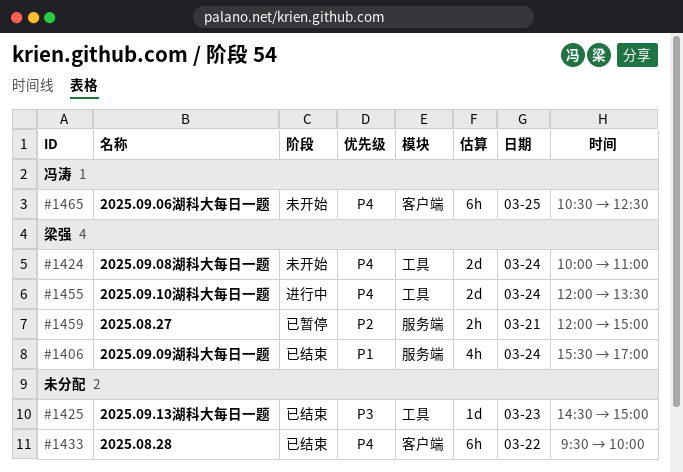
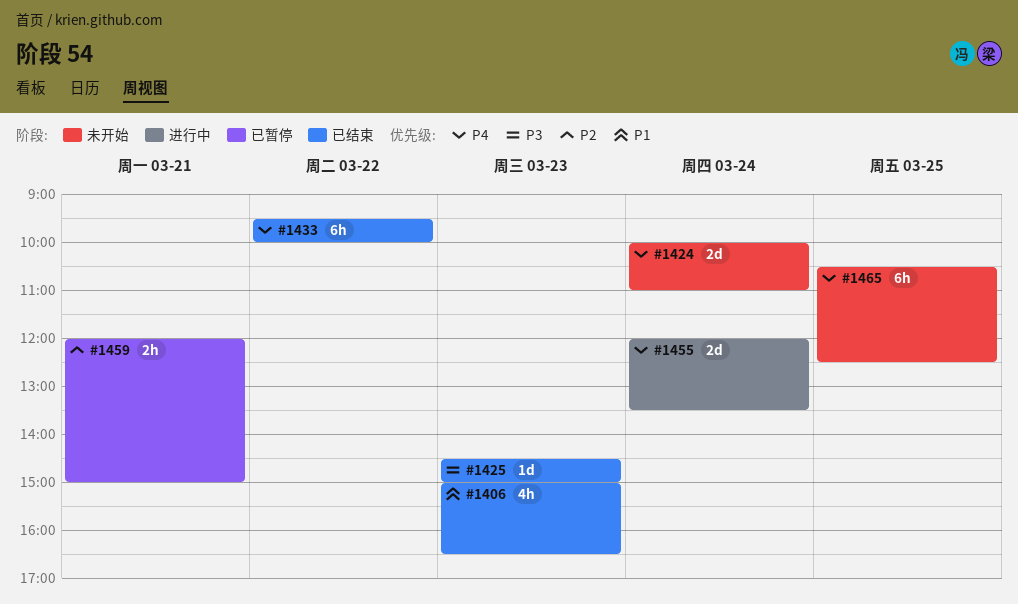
#1406, day: Mar 24 -> Mar 23
#1406, begins: 15:30 -> 15:00
#1406, ends: 17:00 -> 16:30

